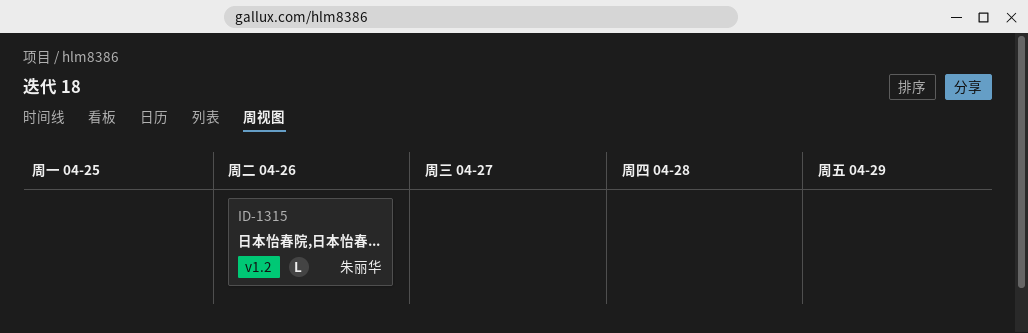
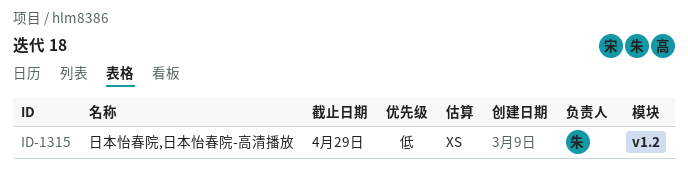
ID-1315, estimate: L -> XS
ID-1315, due: Apr 26 -> Apr 29

